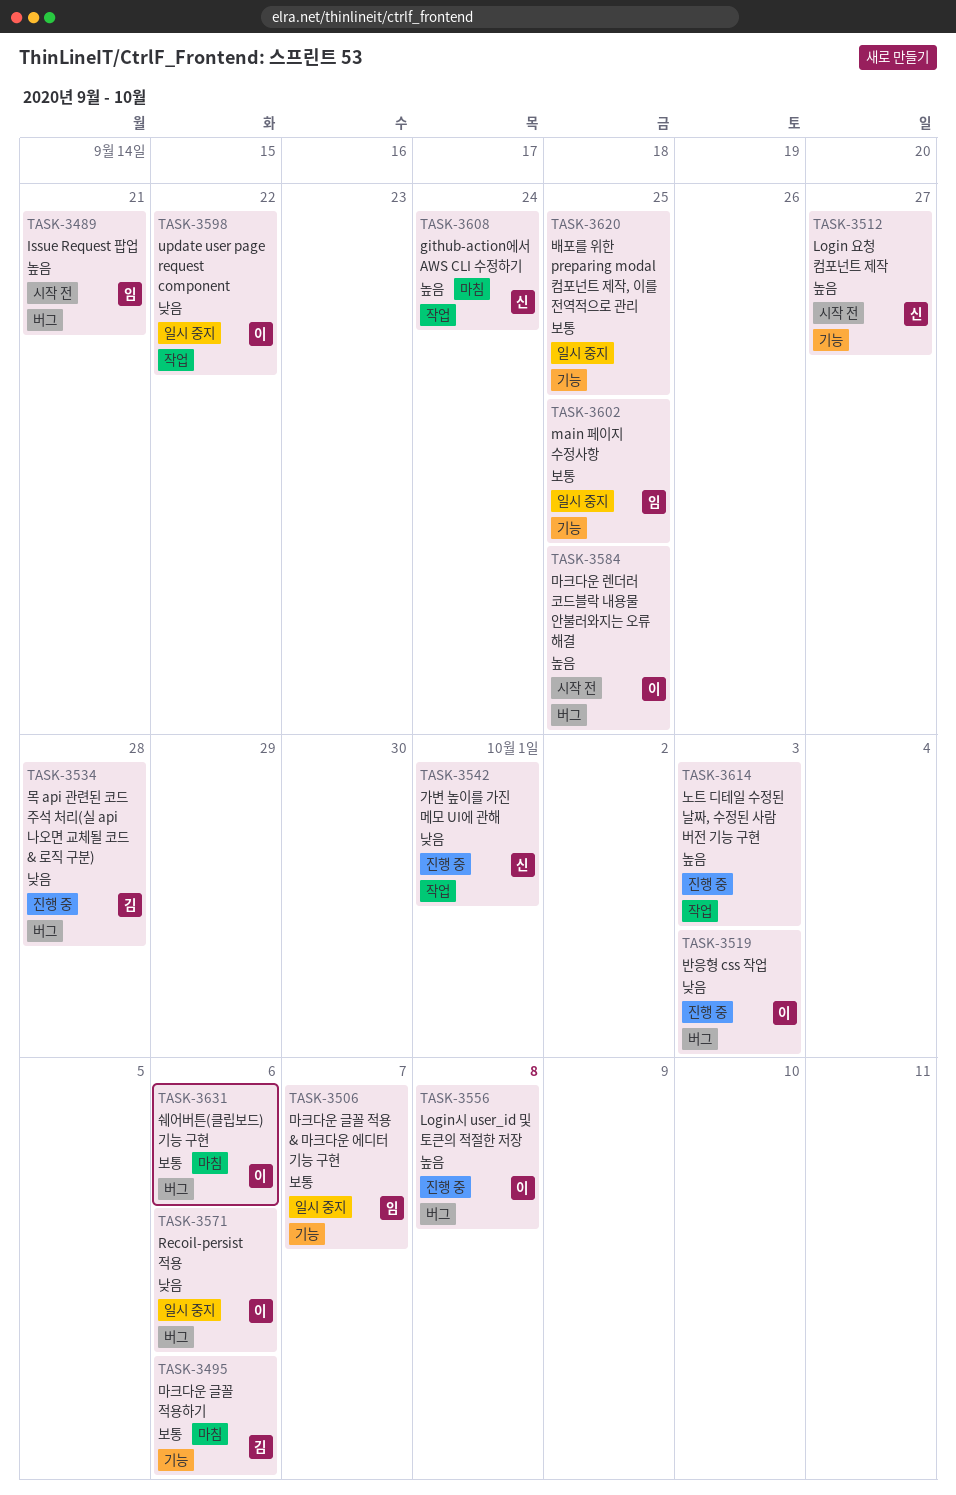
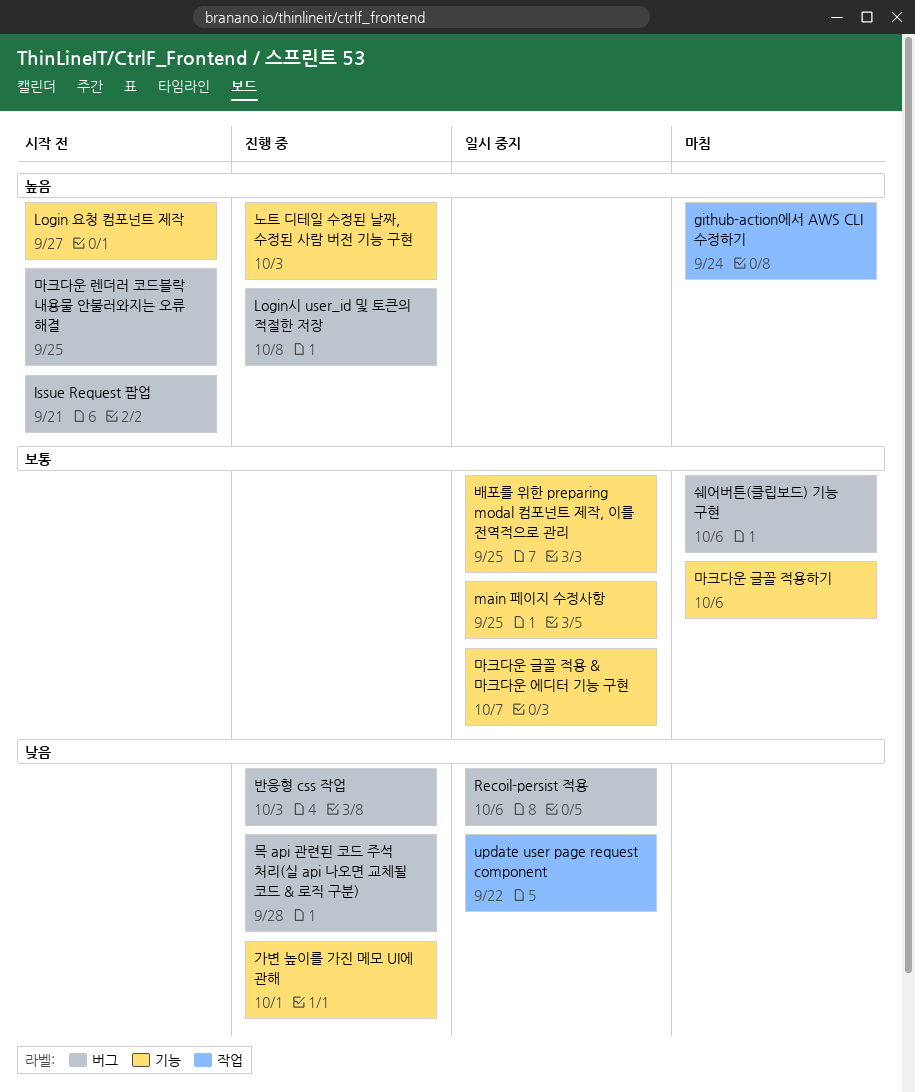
가변 높이를 가진 메모 UI에 관해, label: 작업 -> 기능
노트 디테일 수정된 날짜, 수정된 사람 버전 기능 구현, label: 작업 -> 기능

